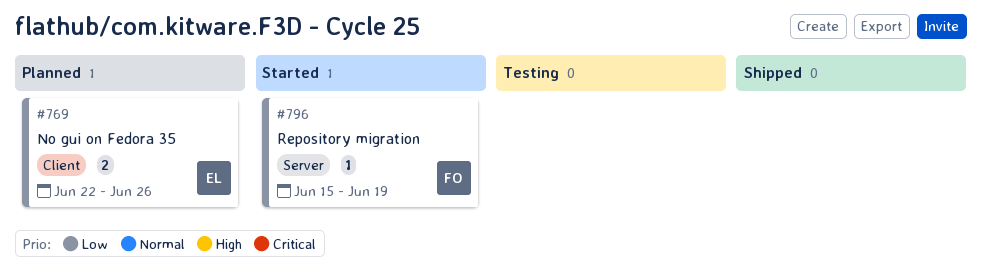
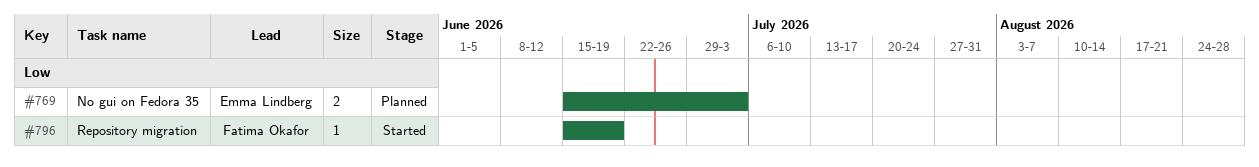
#769, start: Jun 22 -> Jun 15
#769, due: Jun 26 -> Jul 3

